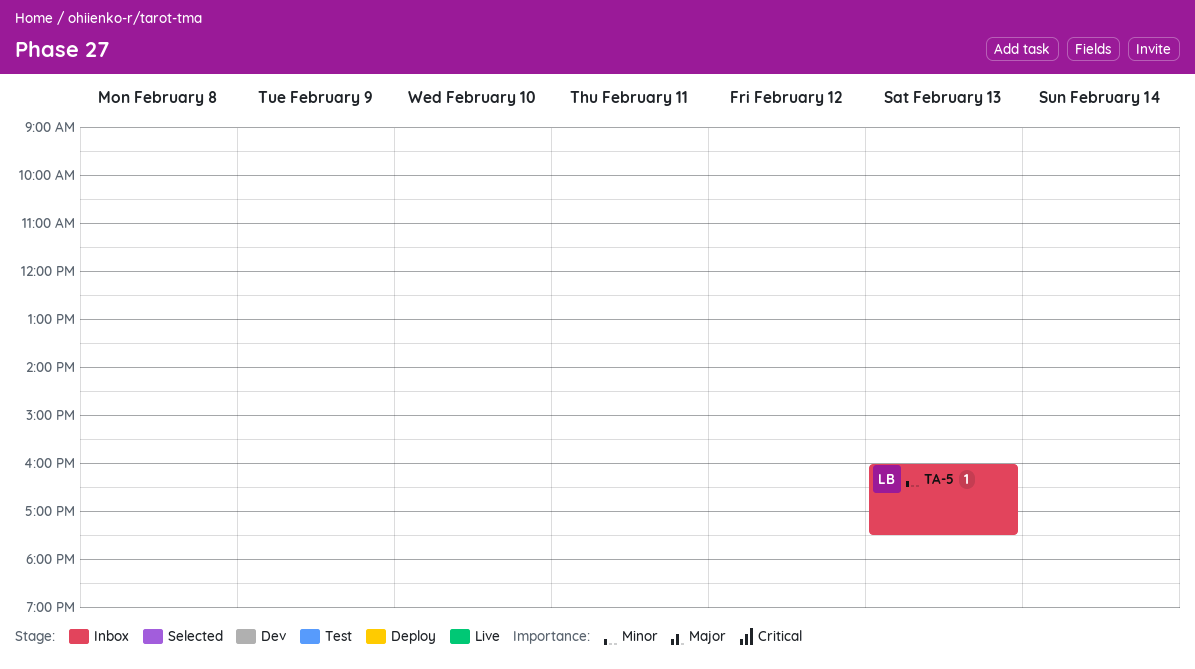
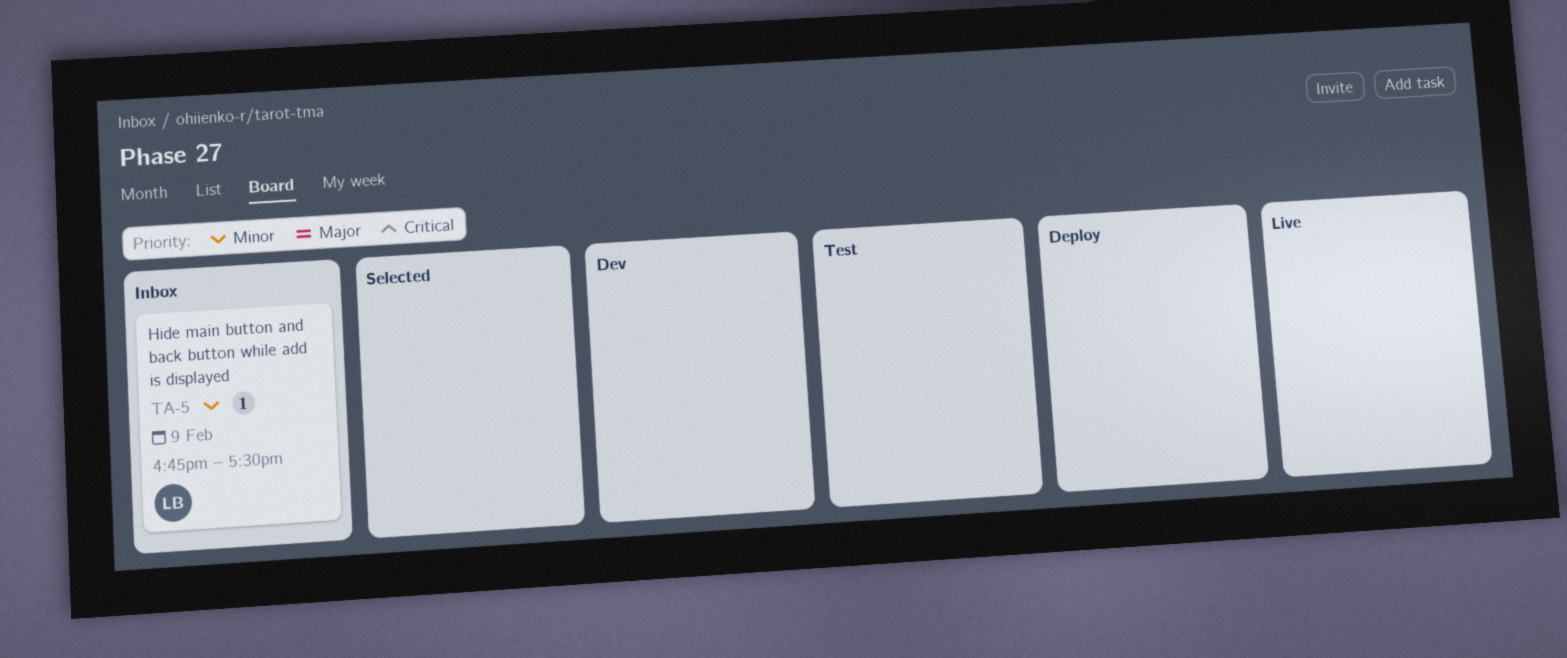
TA-5, day: Feb 13 -> Feb 9
TA-5, begins: 16:00 -> 16:45

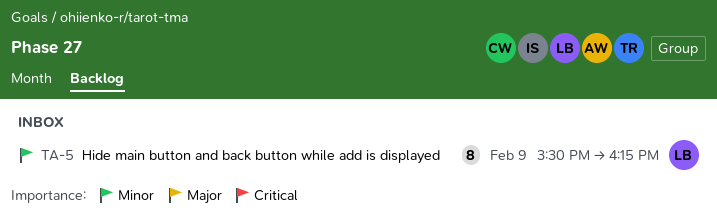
TA-5, estimate: 1 -> 8
TA-5, begins: 16:45 -> 15:30
TA-5, ends: 17:30 -> 16:15

